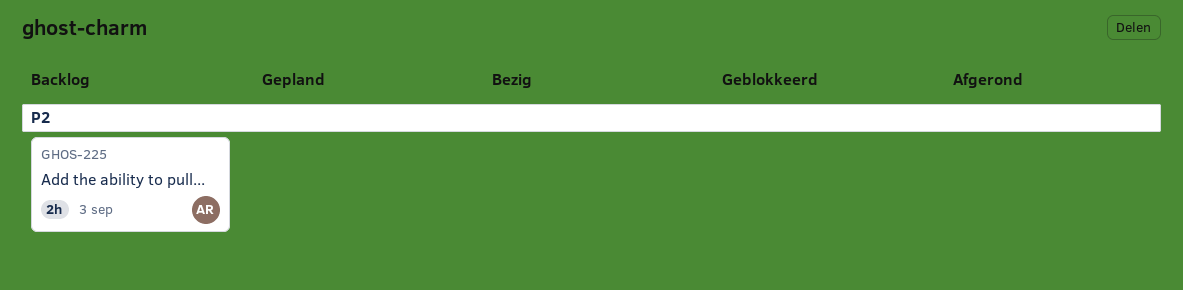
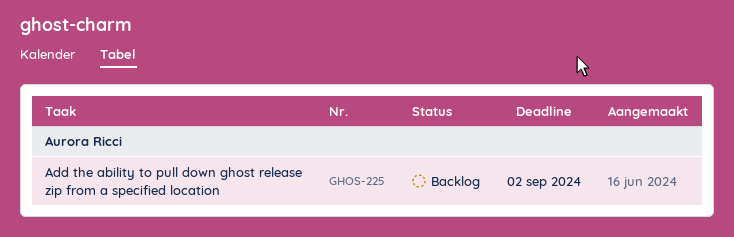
GHOS-225, due: Sep 3 -> Sep 2

